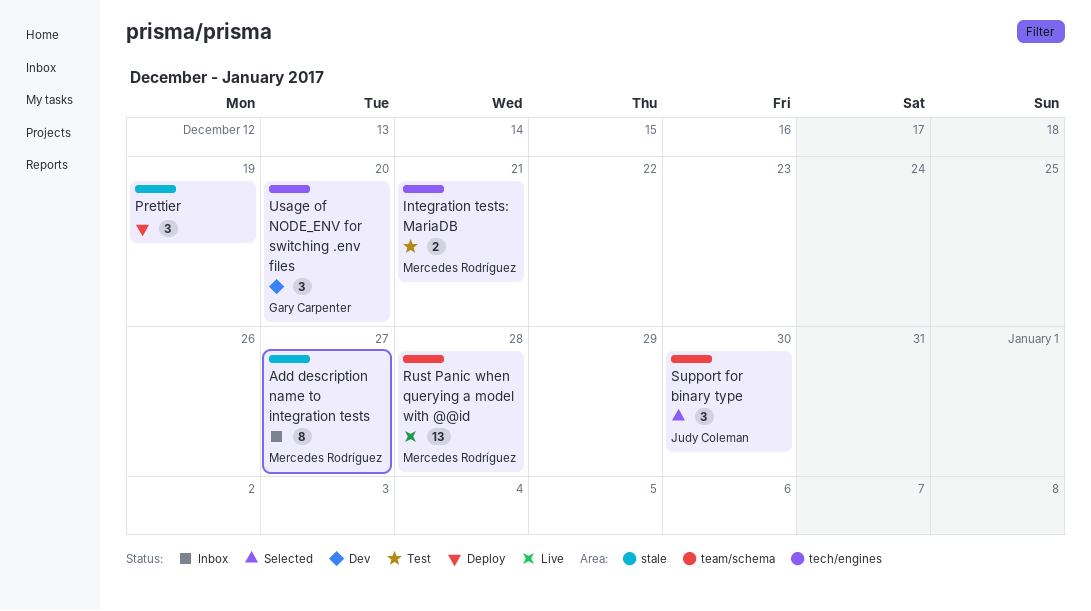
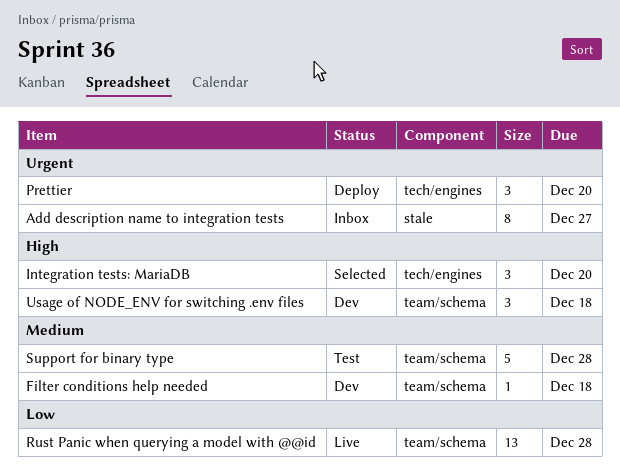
Filter conditions help needed: none -> present
Integration tests: MariaDB, status: Test -> Selected
Integration tests: MariaDB, estimate: 2 -> 3
Integration tests: MariaDB, due: Dec 21 -> Dec 20
Prettier, label: stale -> tech/engines
Prettier, due: Dec 19 -> Dec 20
Support for binary type, status: Selected -> Test
Support for binary type, estimate: 3 -> 5
Support for binary type, due: Dec 30 -> Dec 28
Usage of NODE_ENV for switching .env files, label: tech/engines -> team/schema
Usage of NODE_ENV for switching .env files, due: Dec 20 -> Dec 18

